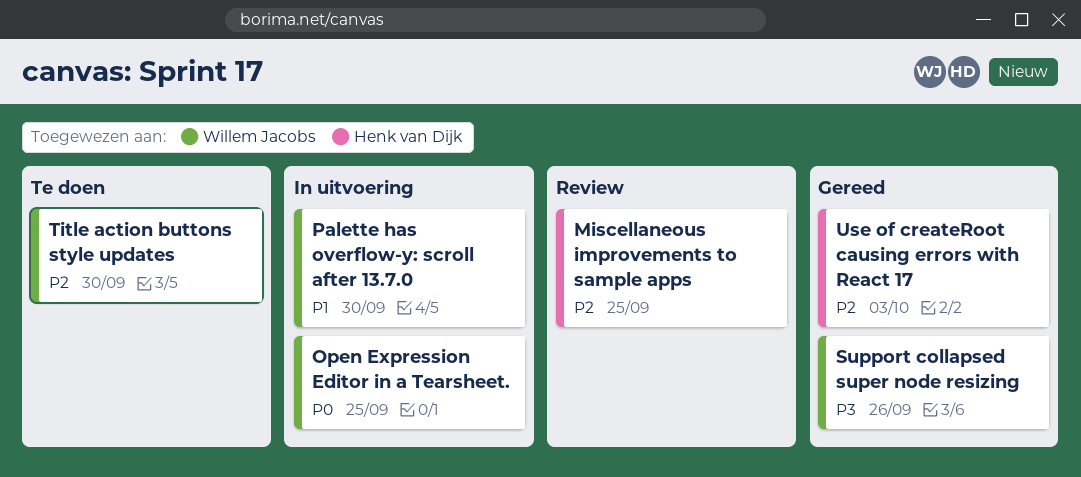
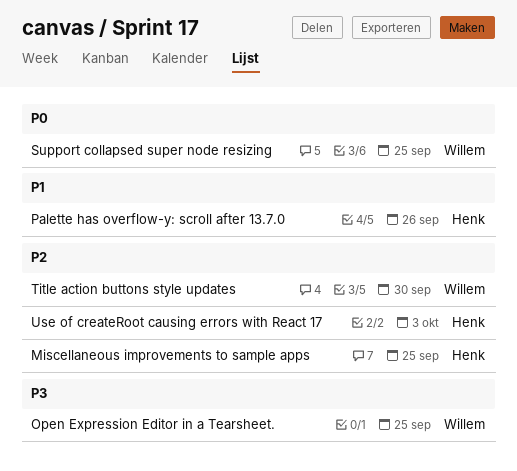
Open Expression Editor in a Tearsheet., priority: P0 -> P3
Palette has overflow-y: scroll after 13.7.0, owner: Willem Jacobs -> Henk van Dijk
Palette has overflow-y: scroll after 13.7.0, due: Sep 30 -> Sep 26
Support collapsed super node resizing, priority: P3 -> P0
Support collapsed super node resizing, due: Sep 26 -> Sep 25

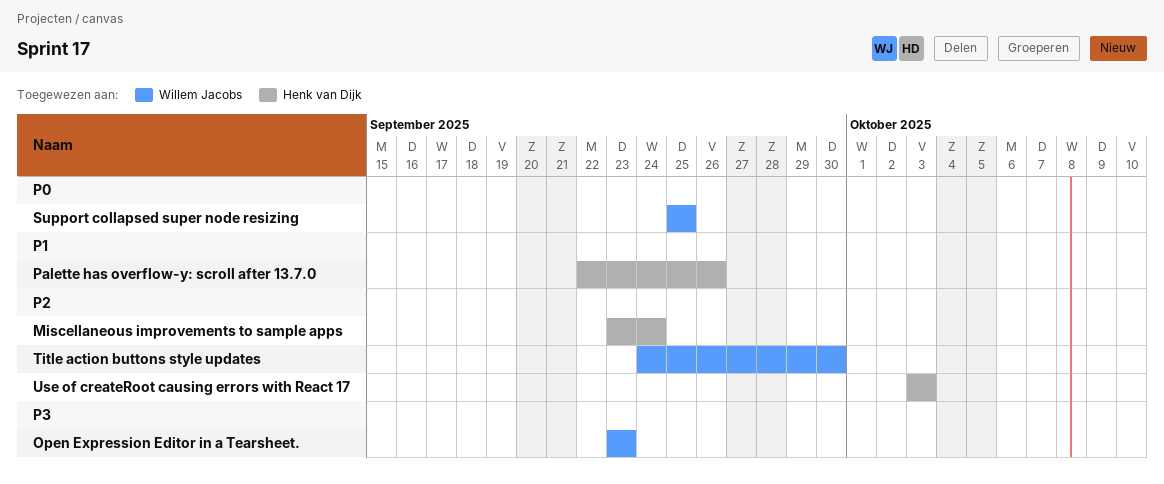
Miscellaneous improvements to sample apps, due: Sep 25 -> Sep 24
Open Expression Editor in a Tearsheet., due: Sep 25 -> Sep 23

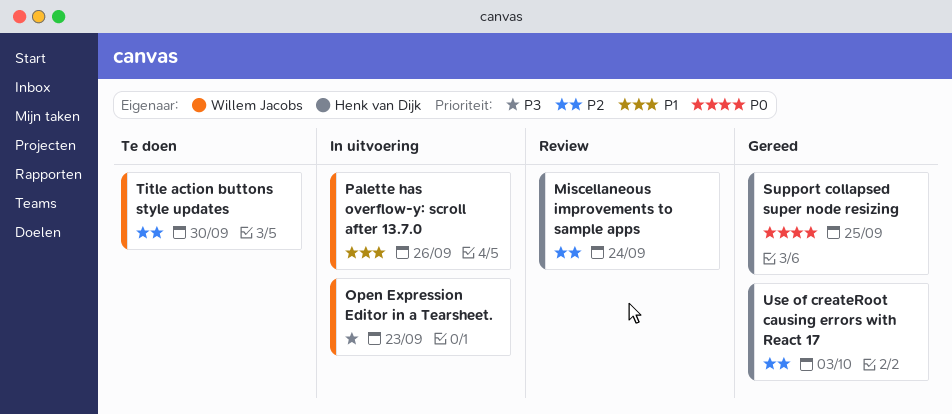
Palette has overflow-y: scroll after 13.7.0, owner: Henk van Dijk -> Willem Jacobs
Support collapsed super node resizing, owner: Willem Jacobs -> Henk van Dijk

